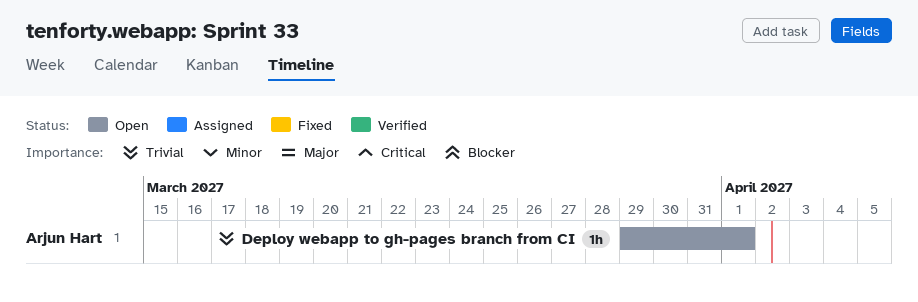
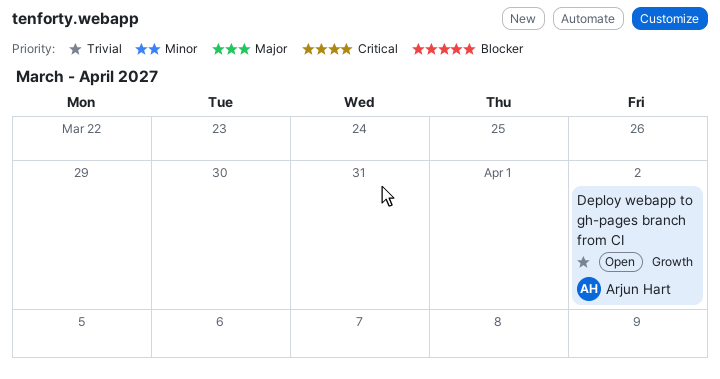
Deploy webapp to gh-pages branch from CI, due: Apr 1 -> Apr 2

